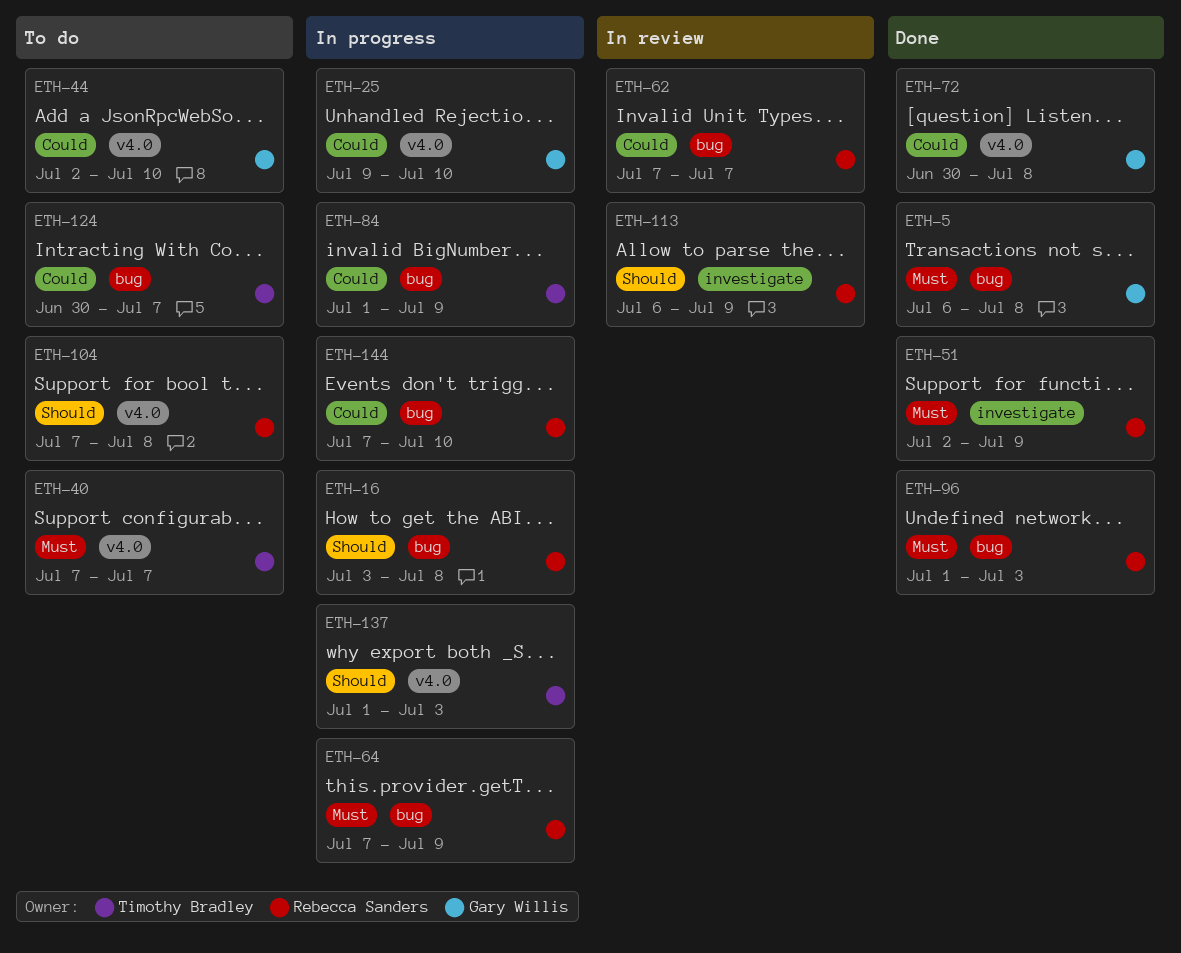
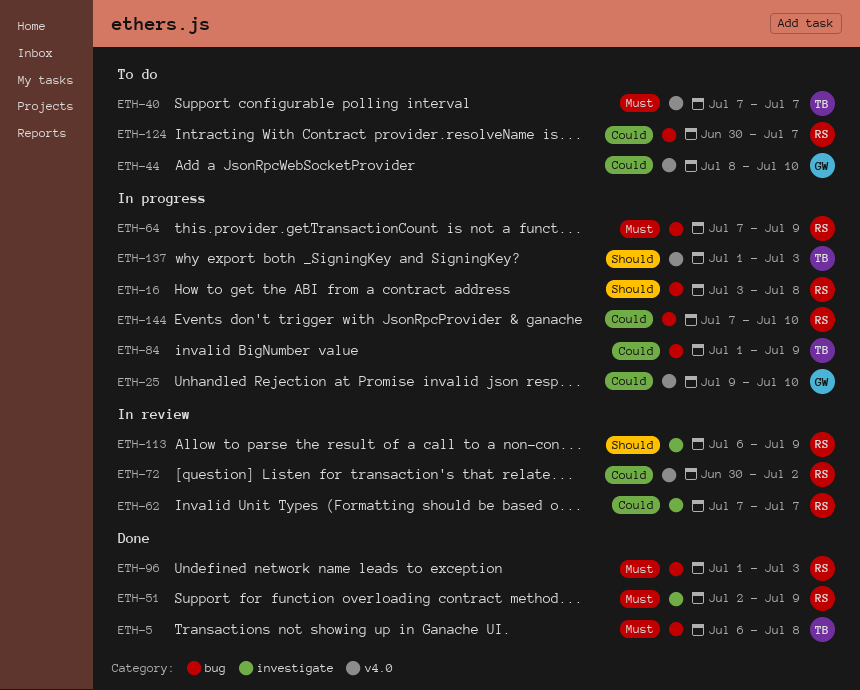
ETH-5, owner: Gary Willis -> Timothy Bradley
ETH-44, start: Jul 2 -> Jul 8
ETH-62, label: bug -> investigate
ETH-72, status: Done -> In review
ETH-72, owner: Gary Willis -> Rebecca Sanders
ETH-72, due: Jul 8 -> Jul 2
ETH-104: present -> none
ETH-124, owner: Timothy Bradley -> Rebecca Sanders

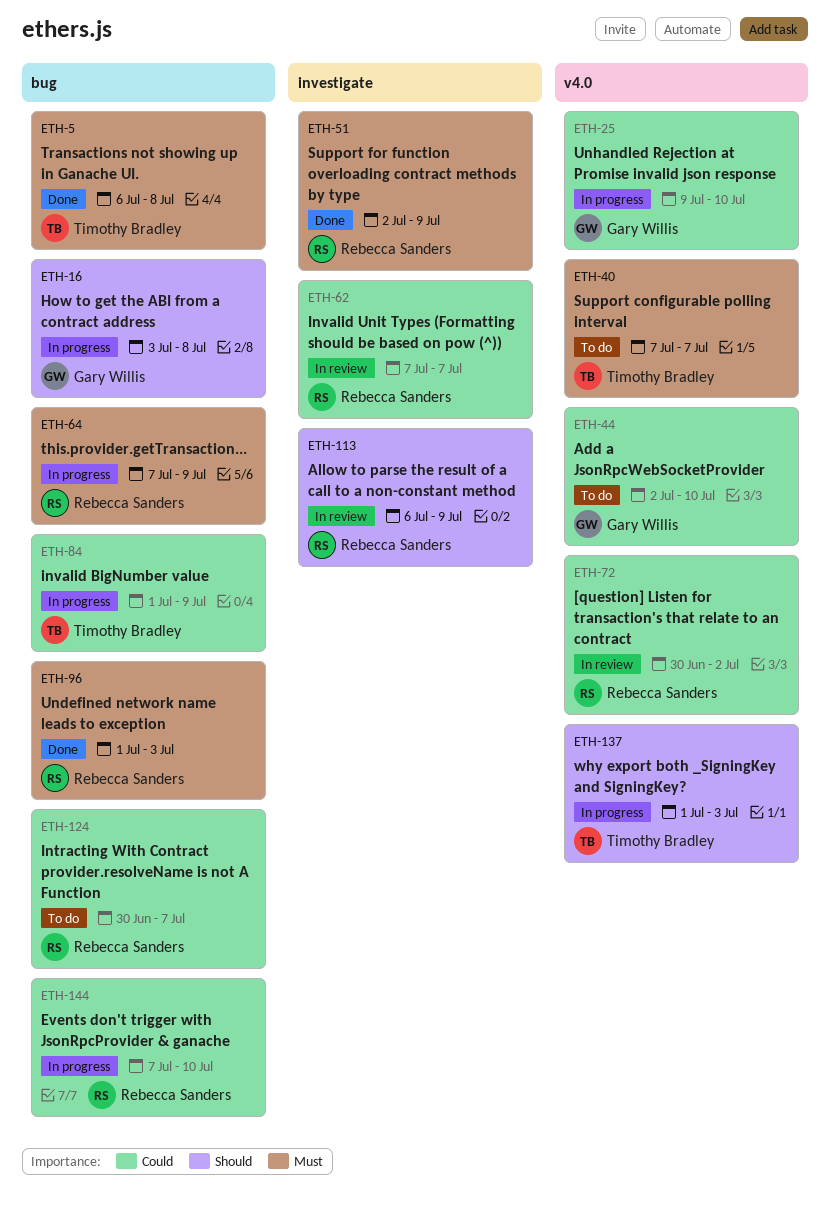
ETH-16, owner: Rebecca Sanders -> Gary Willis
ETH-44, start: Jul 8 -> Jul 2

